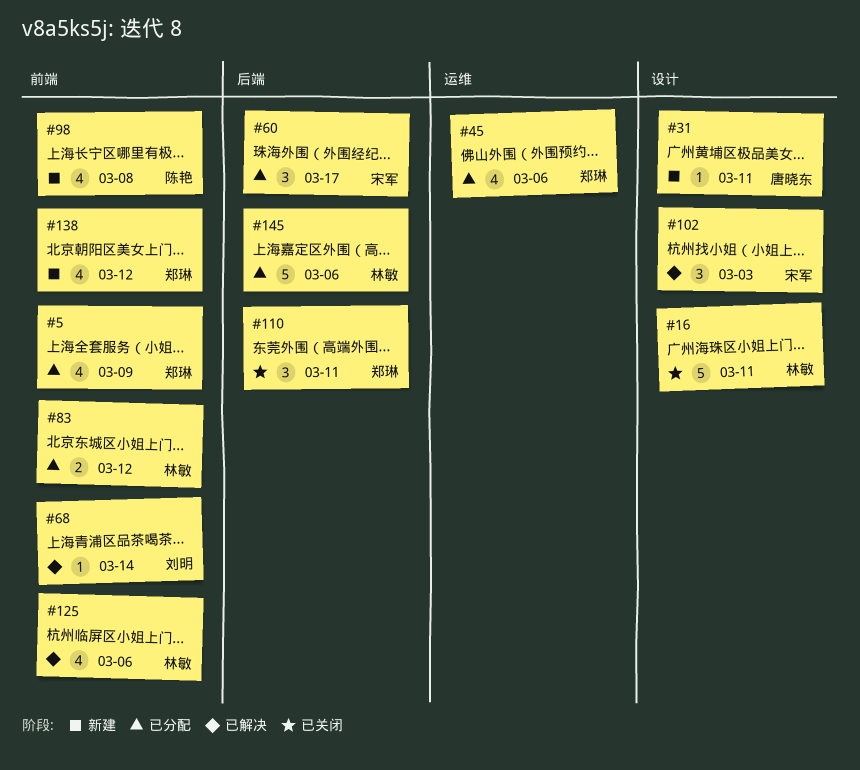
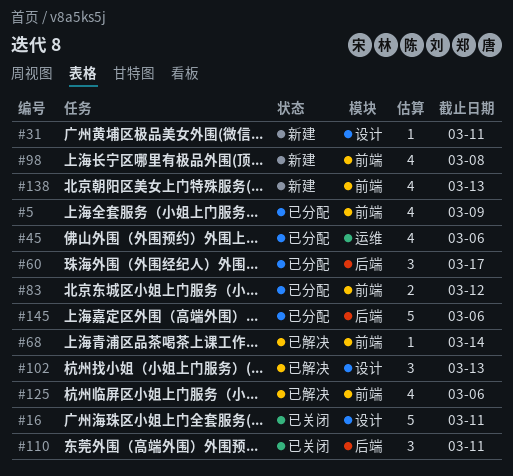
#102, due: Mar 3 -> Mar 13
#138, due: Mar 12 -> Mar 13

